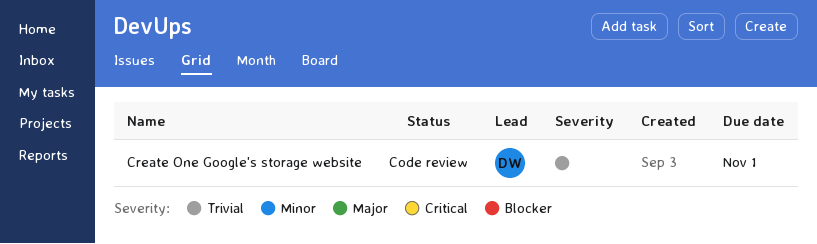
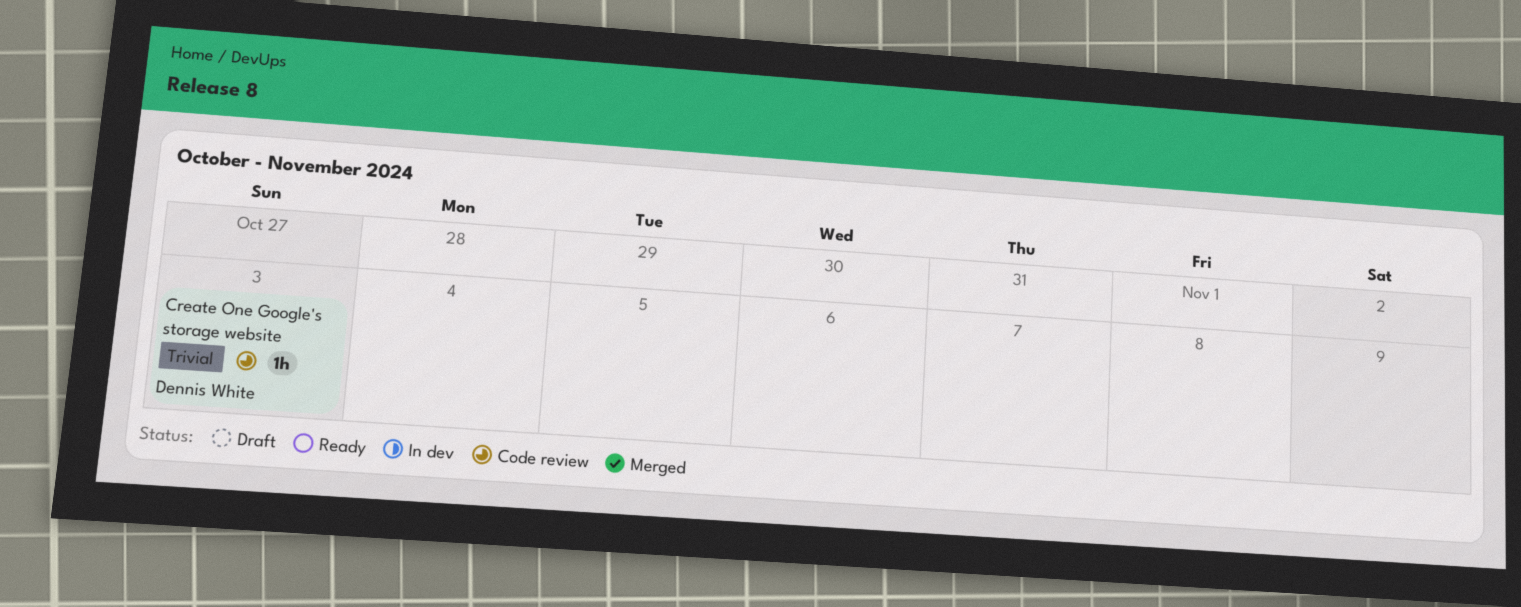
Create One Google's storage website, due: Nov 1 -> Nov 3

